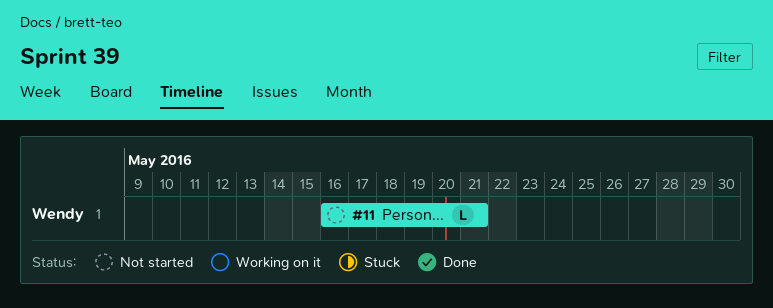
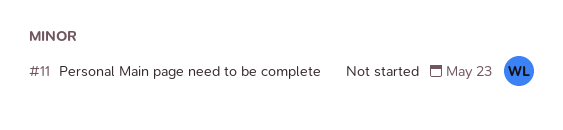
#11, due: May 21 -> May 23

